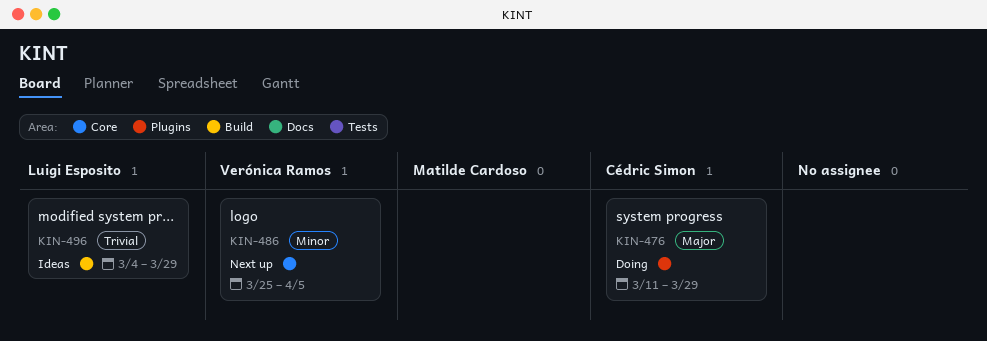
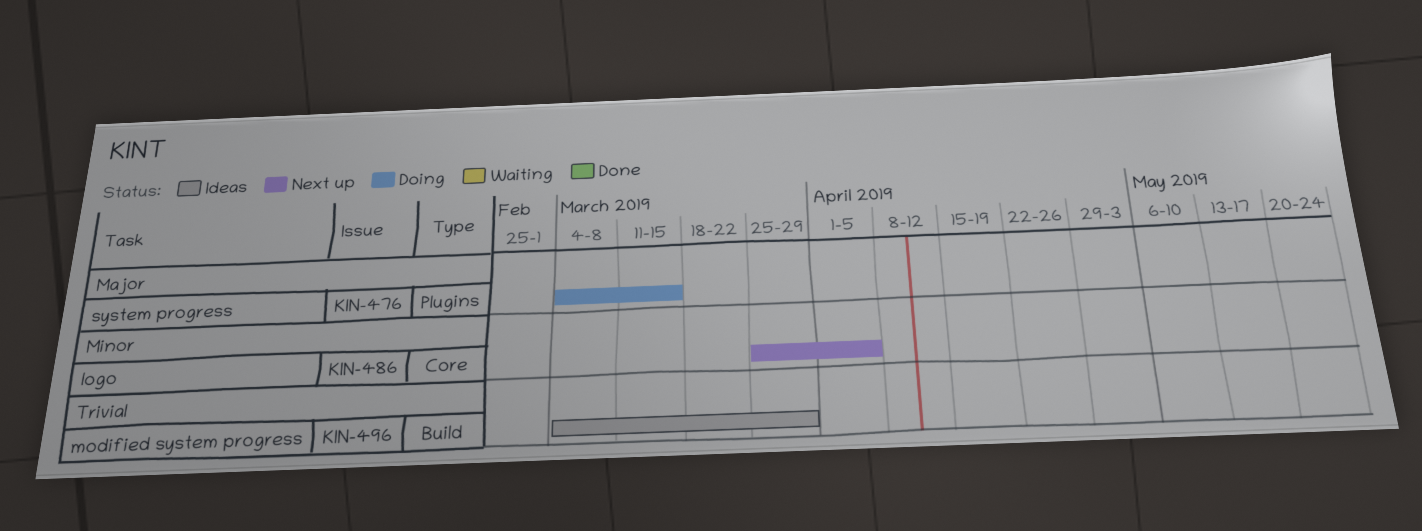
KIN-476, start: Mar 11 -> Mar 4
KIN-476, due: Mar 29 -> Mar 15

